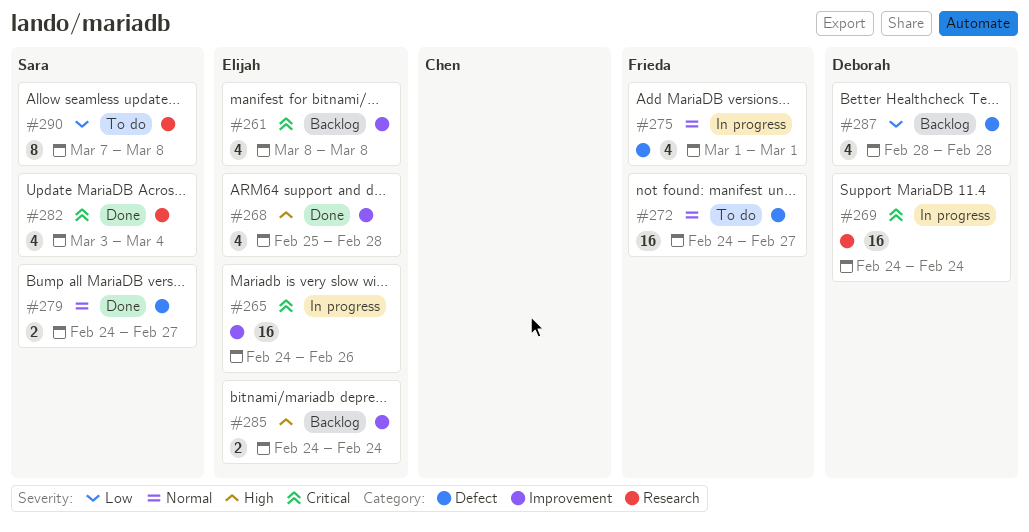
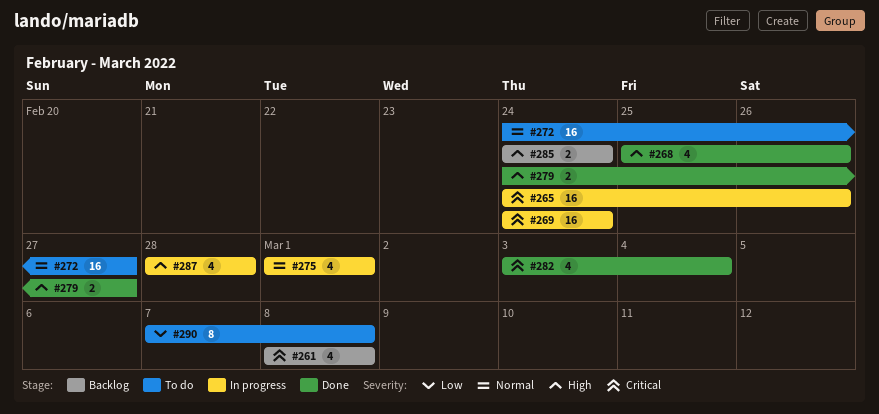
#268, due: Feb 28 -> Feb 26
#279, priority: Normal -> High
#287, status: Backlog -> In progress
#287, priority: Low -> High

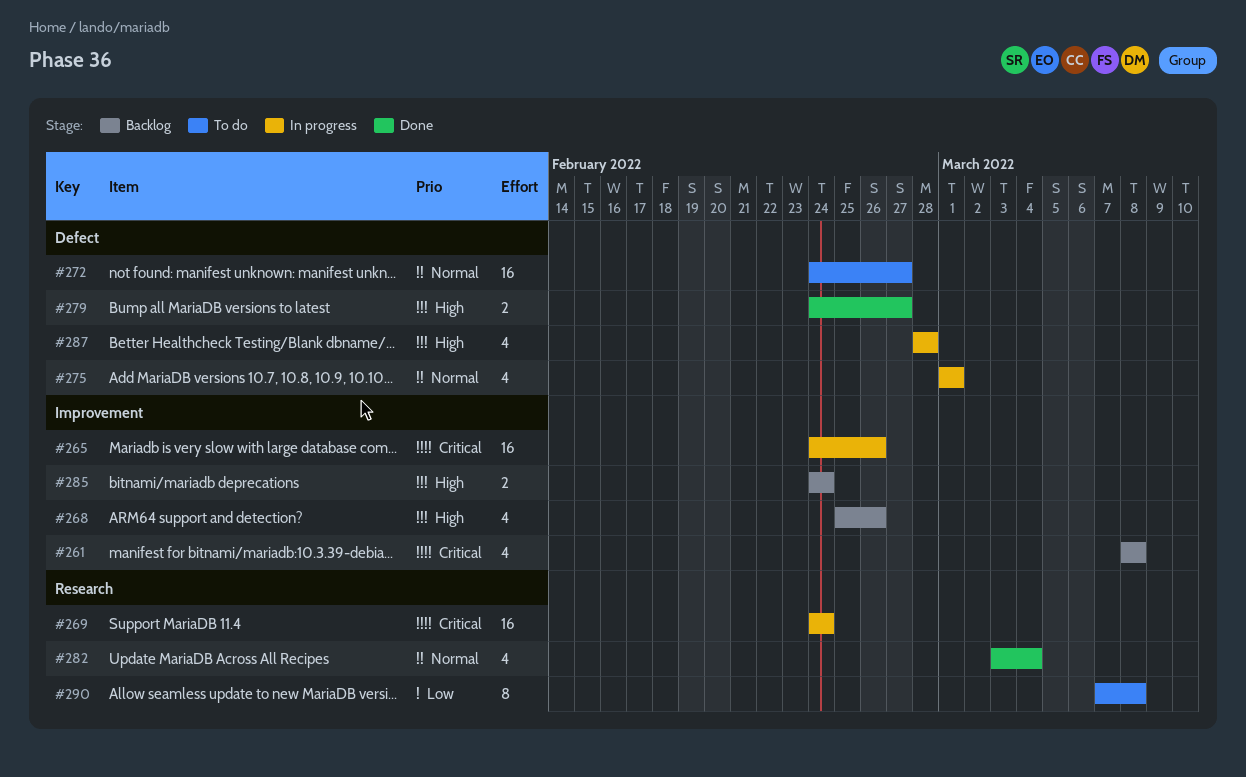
#268, status: Done -> Backlog
#282, priority: Critical -> Normal

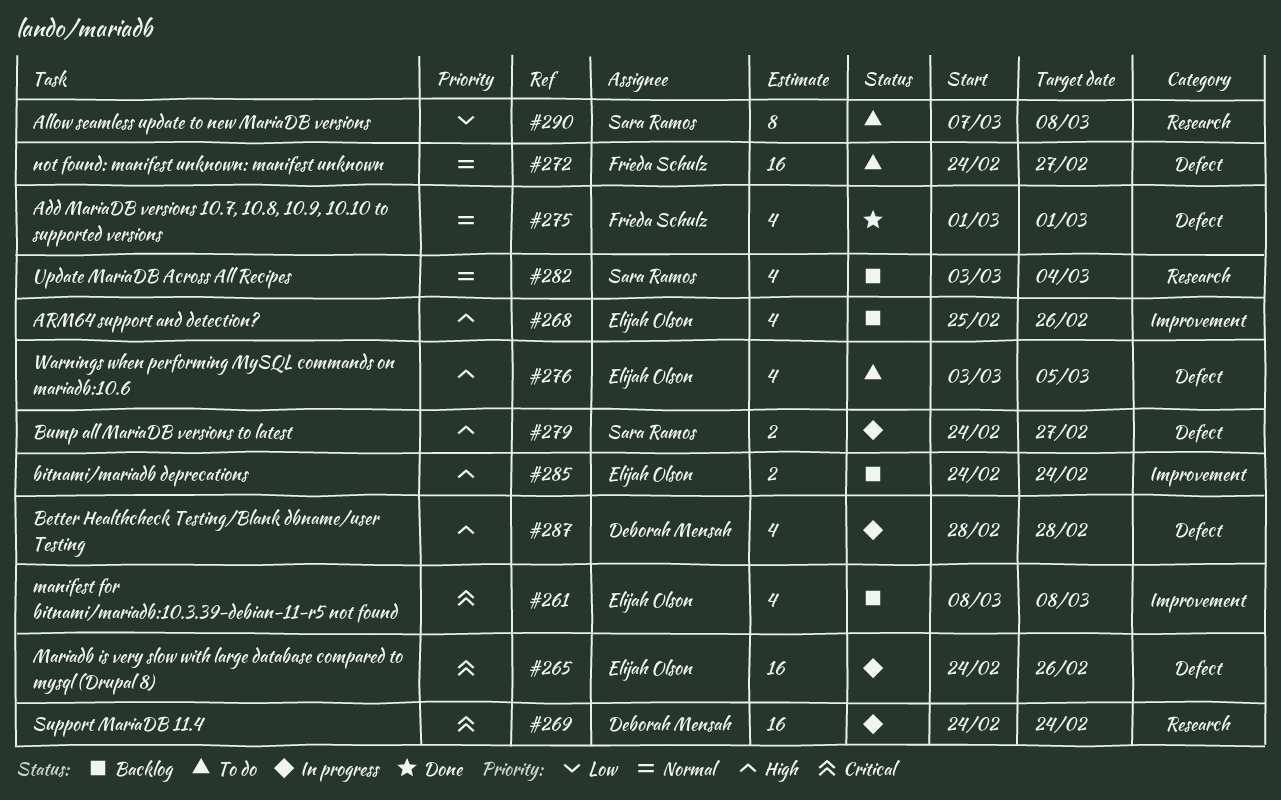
#265, label: Improvement -> Defect
#275, status: In progress -> Done
#276: none -> present
#279, status: Done -> In progress
#282, status: Done -> Backlog

